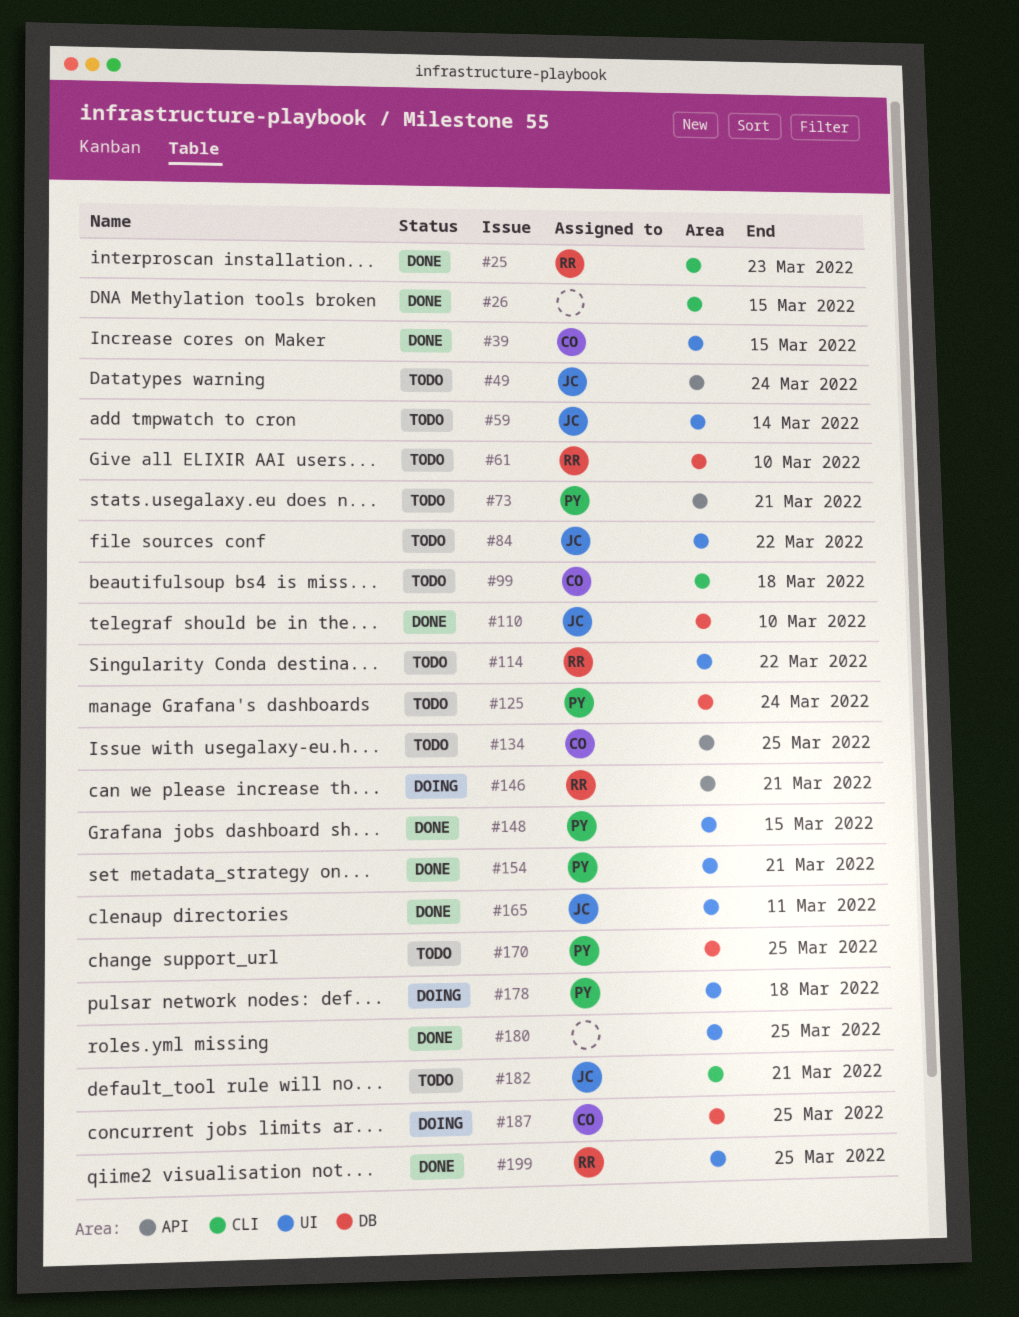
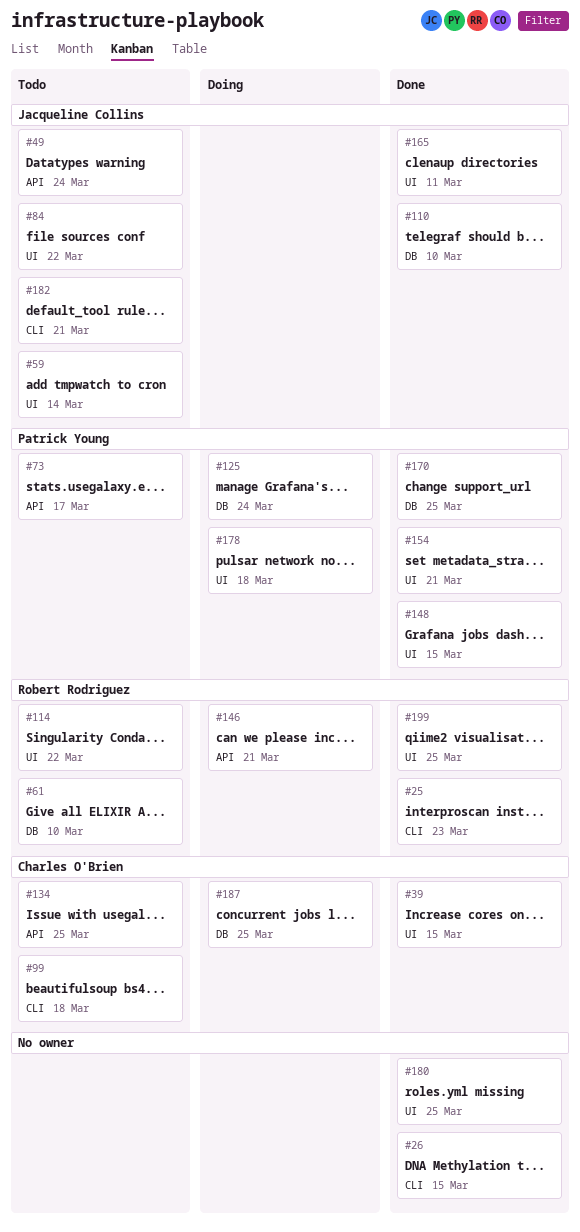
#73, due: Mar 21 -> Mar 17
#125, status: Todo -> Doing
#170, status: Todo -> Done

